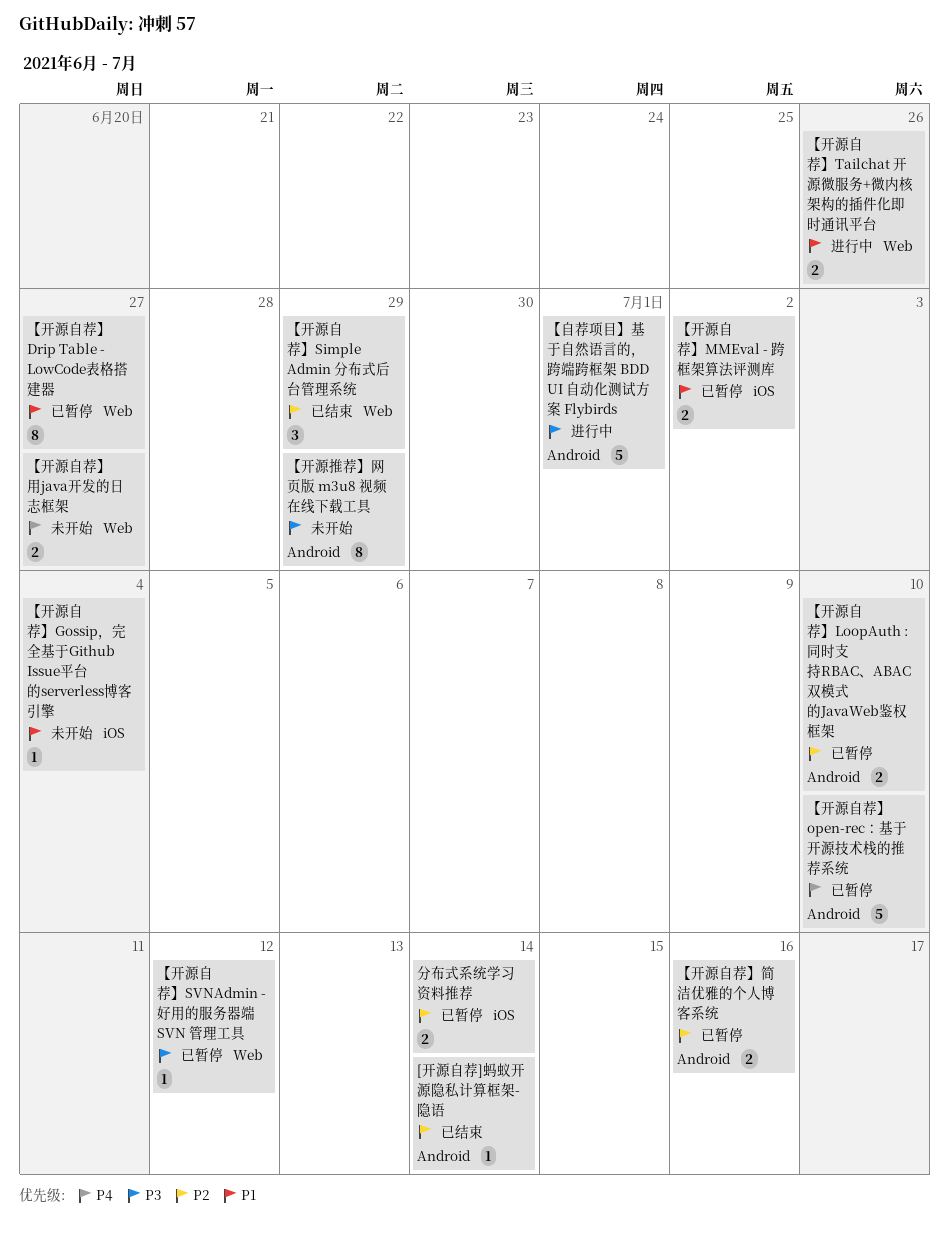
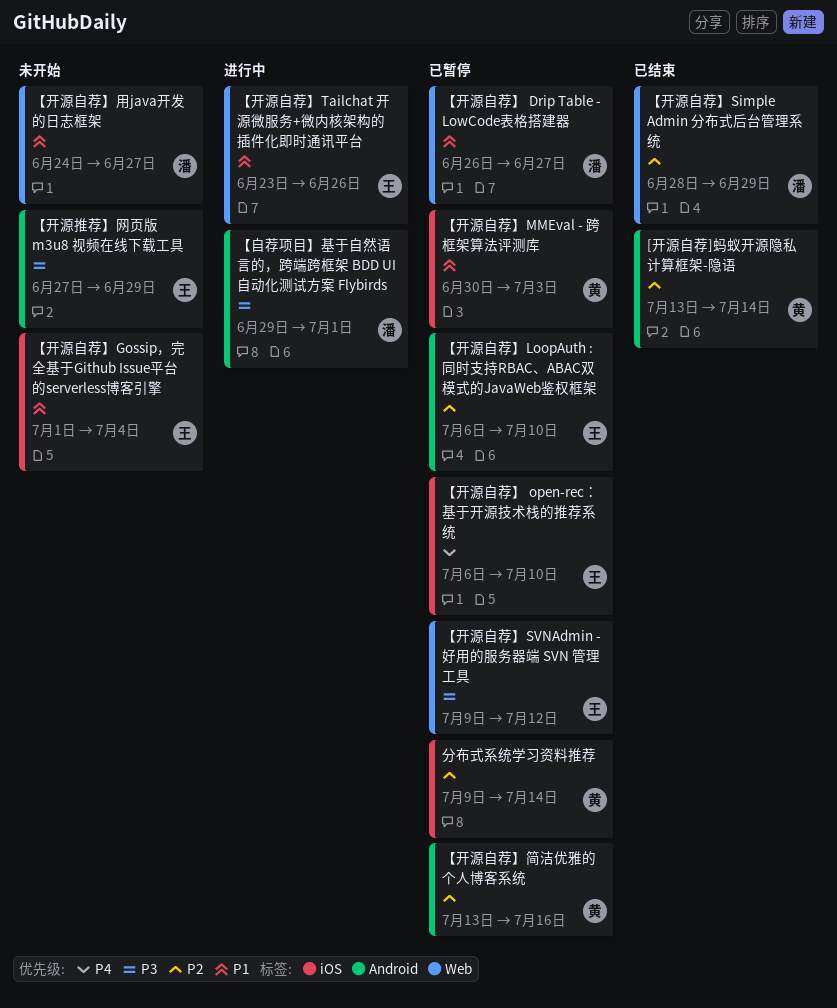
【开源自荐】 open-rec：基于开源技术栈的推荐系统, label: Android -> iOS
【开源自荐】MMEval - 跨框架算法评测库, due: Jul 2 -> Jul 3
【开源自荐】用java开发的日志框架, priority: P4 -> P1

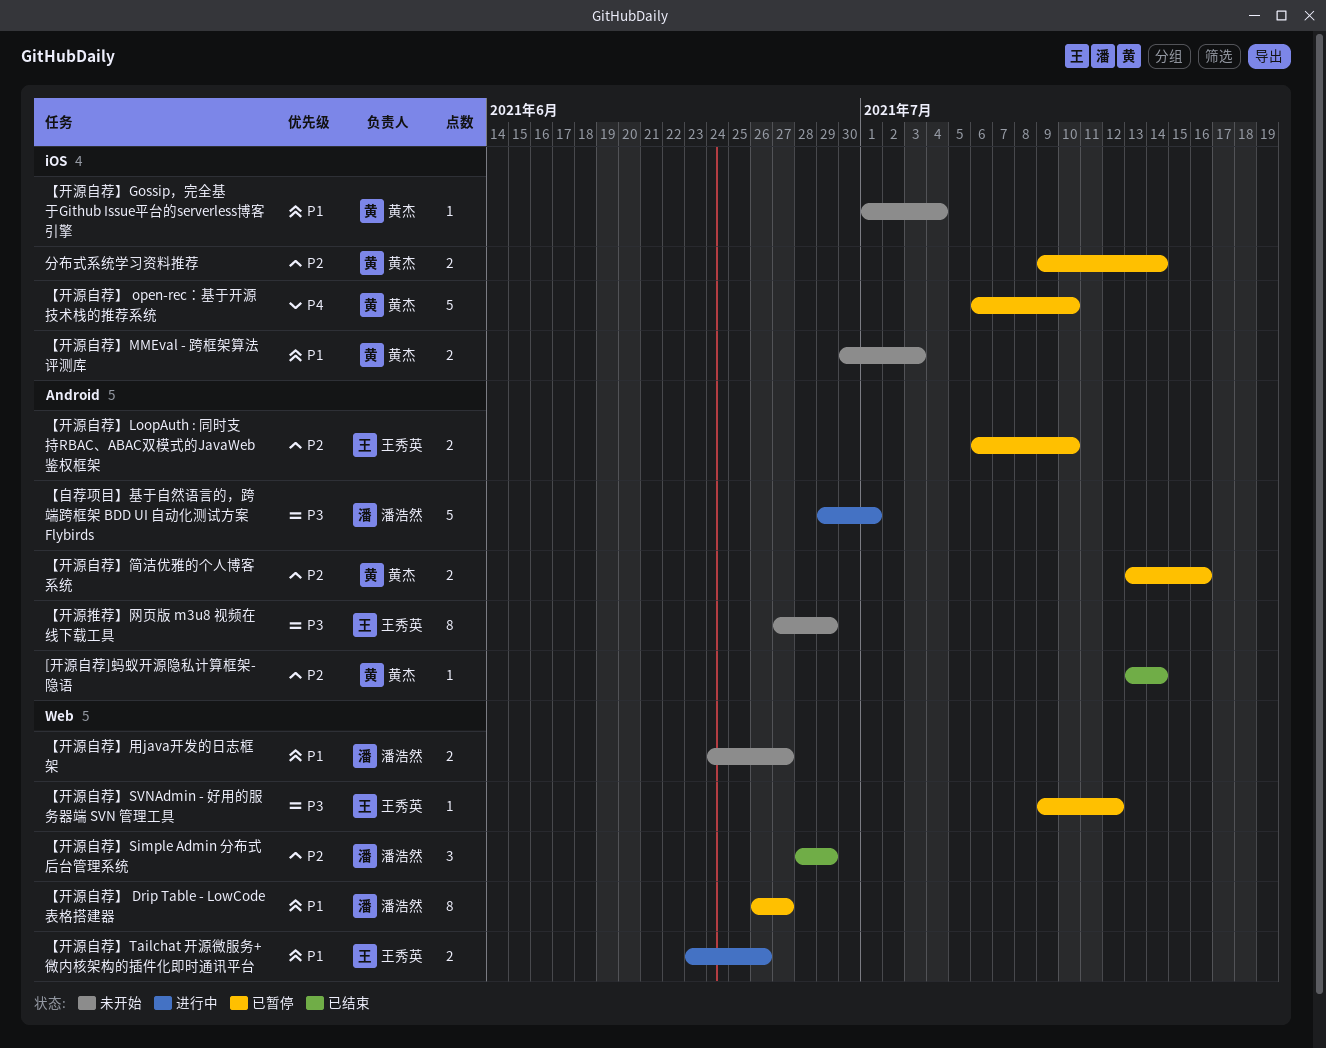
【开源自荐】 open-rec：基于开源技术栈的推荐系统, owner: 王秀英 -> 黄杰
【开源自荐】Gossip，完全基于Github Issue平台的serverless博客引擎, owner: 王秀英 -> 黄杰
【开源自荐】MMEval - 跨框架算法评测库, status: 已暂停 -> 未开始

